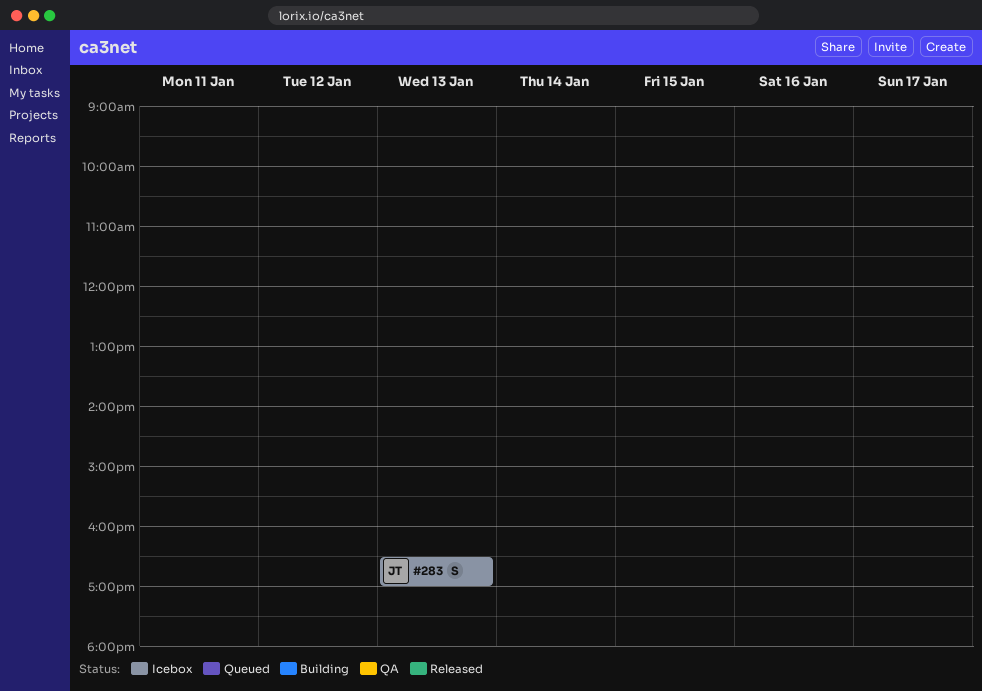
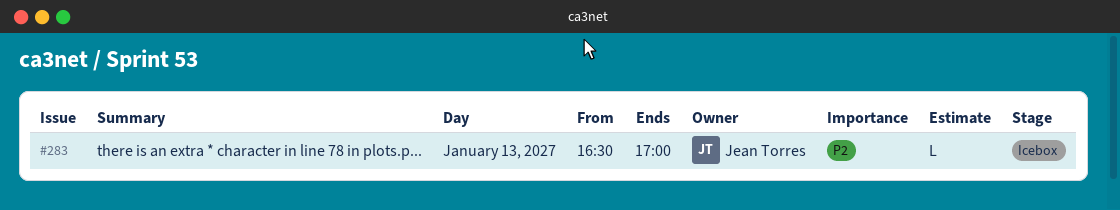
#283, estimate: S -> L

